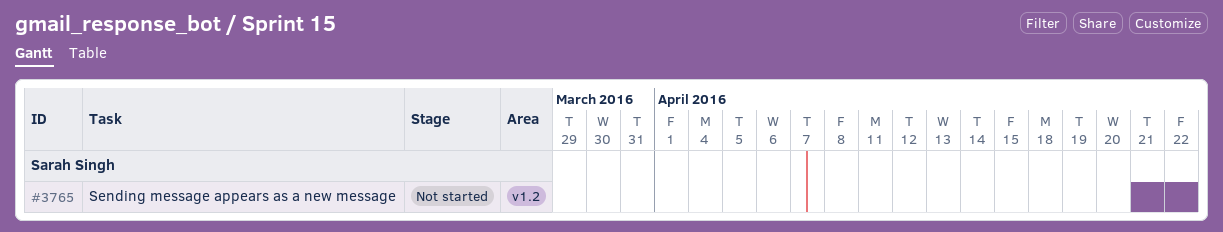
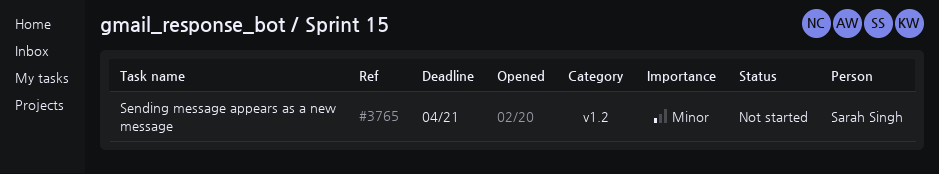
#3765, due: Apr 22 -> Apr 21

